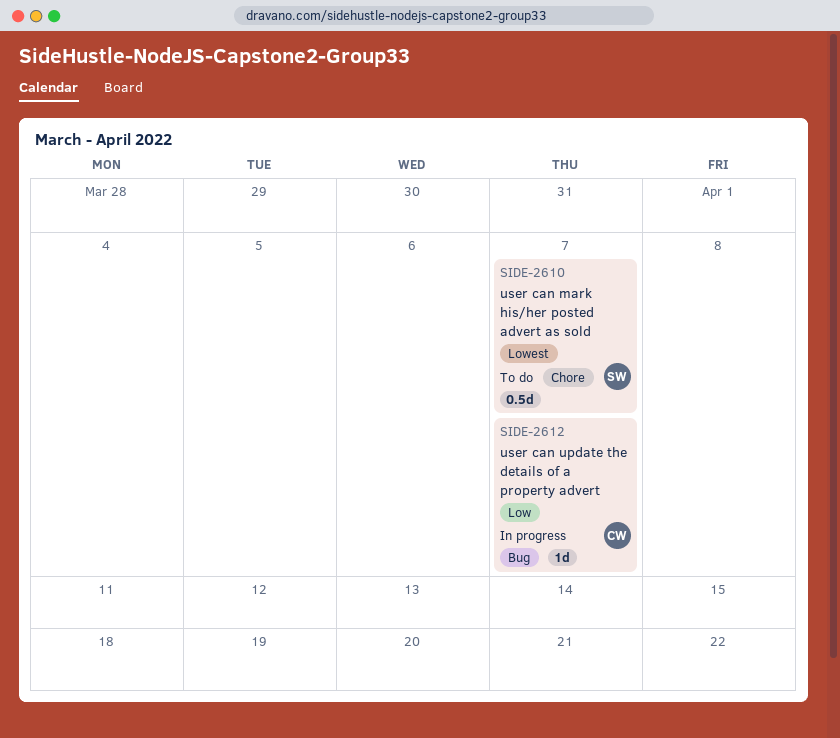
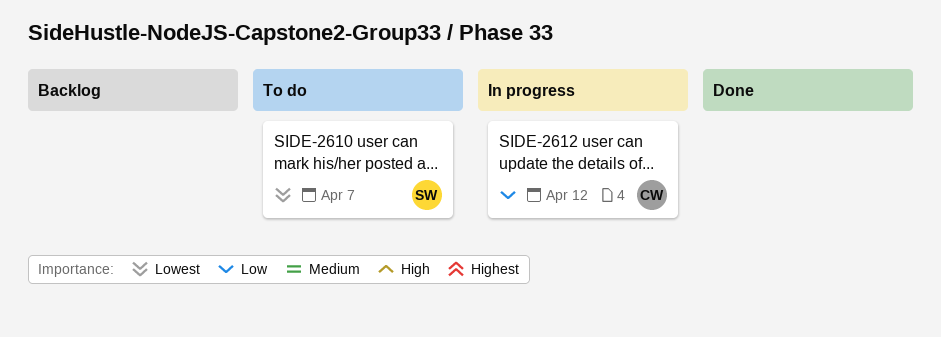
SIDE-2612, due: Apr 7 -> Apr 12

